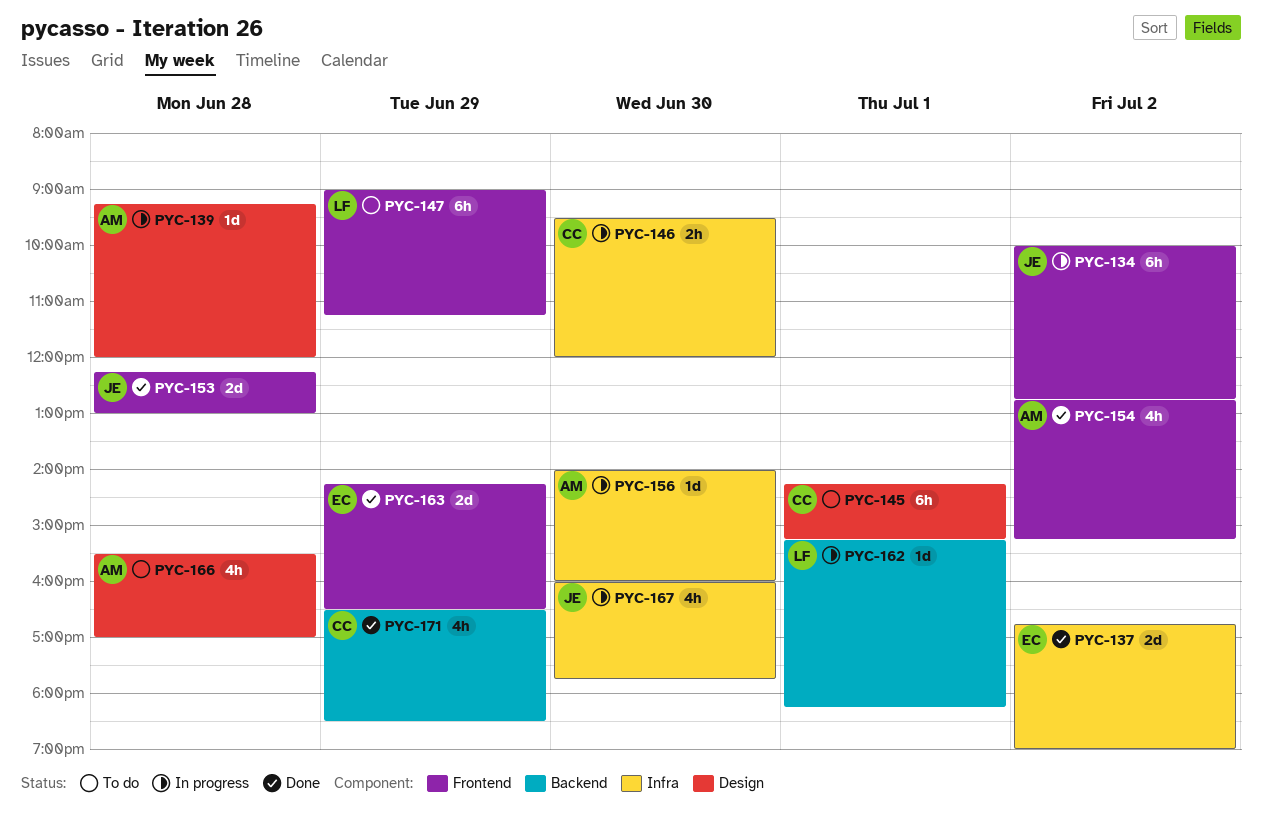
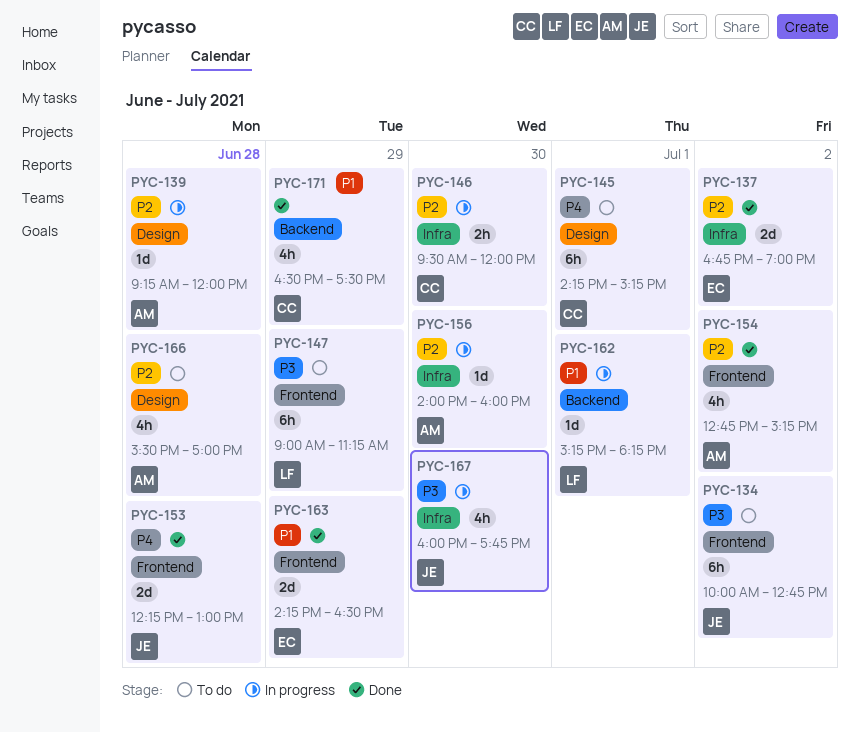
PYC-134, status: In progress -> To do
PYC-171, ends: 18:30 -> 17:30

